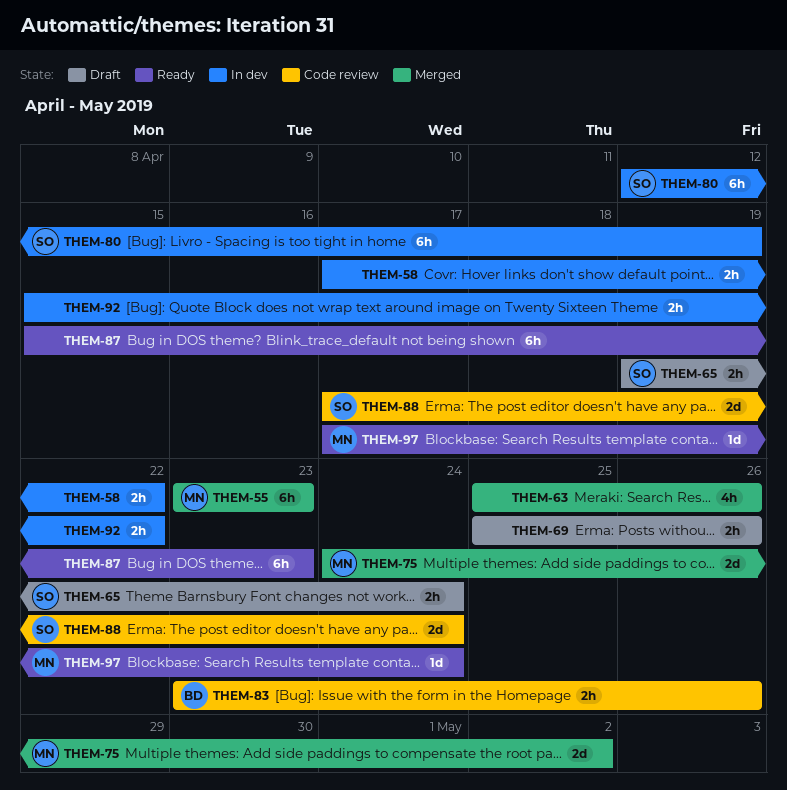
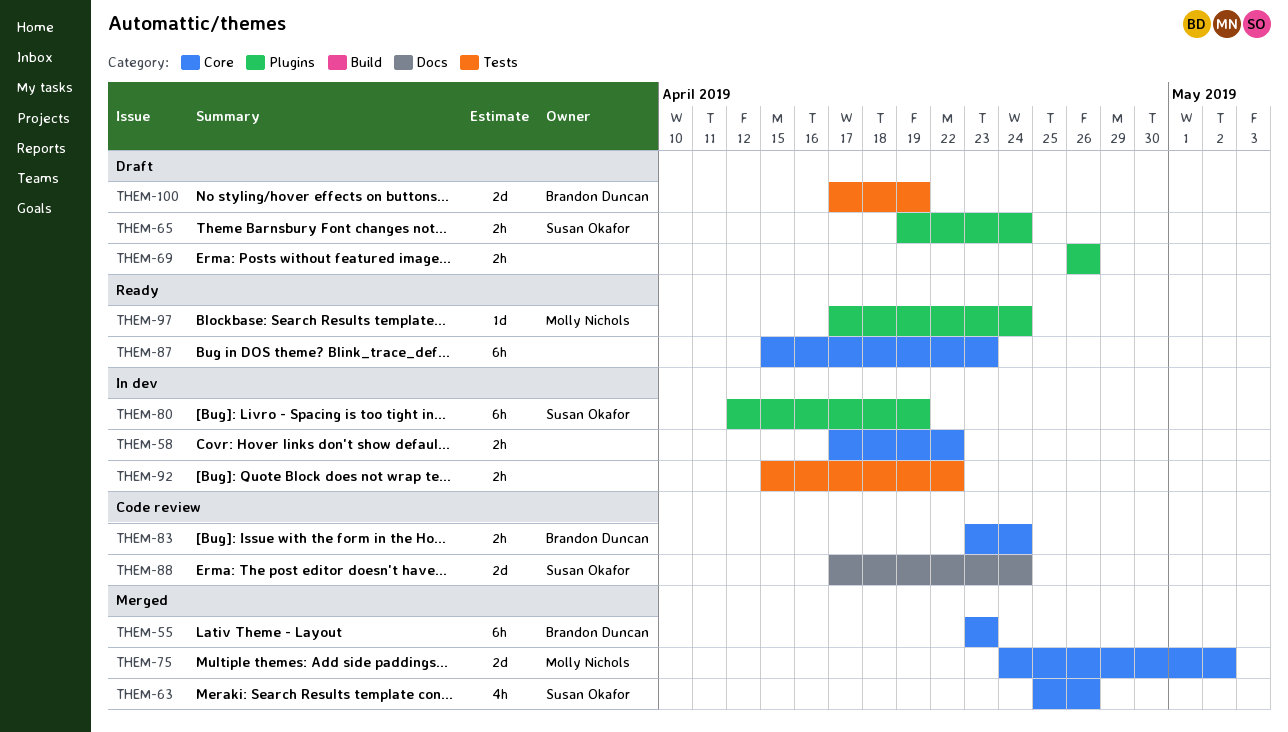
THEM-55, owner: Molly Nichols -> Brandon Duncan
THEM-63, owner: none -> Susan Okafor
THEM-69, start: Apr 25 -> Apr 26
THEM-83, due: Apr 26 -> Apr 24
THEM-100: none -> present

